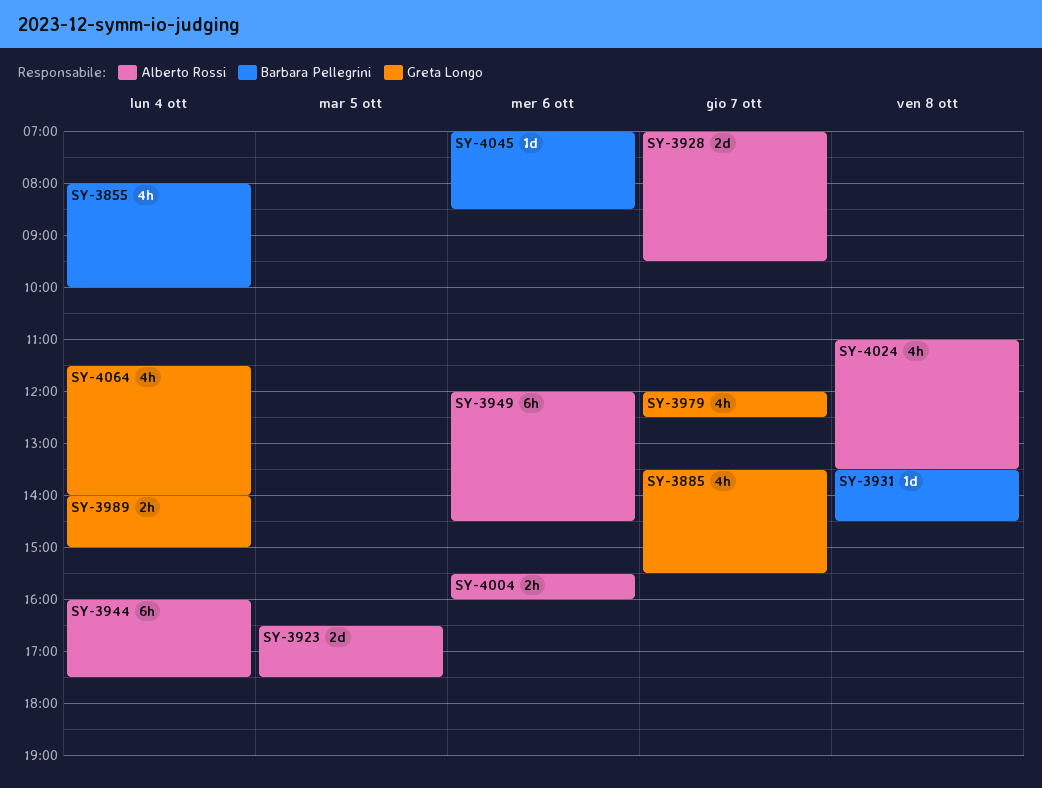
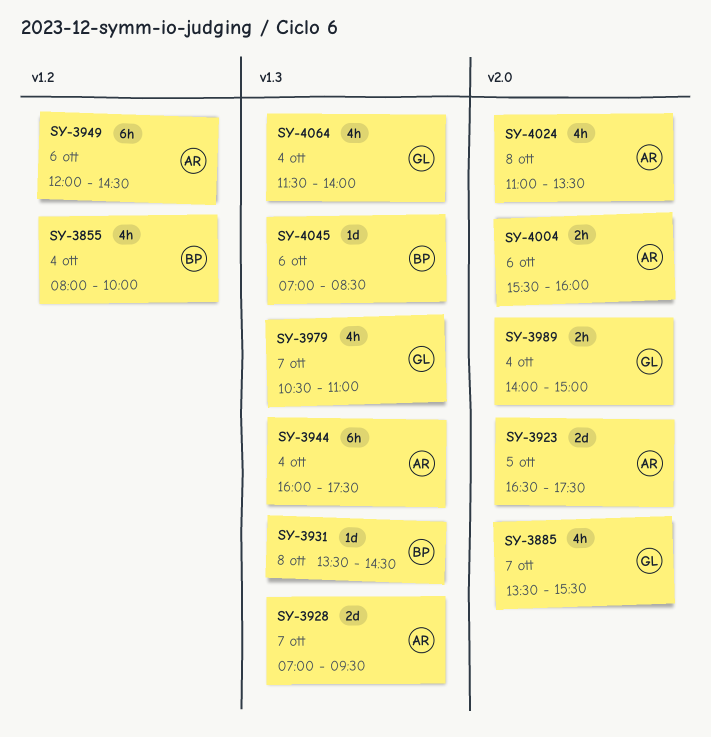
SY-3979, begins: 12:00 -> 10:30
SY-3979, ends: 12:30 -> 11:00

